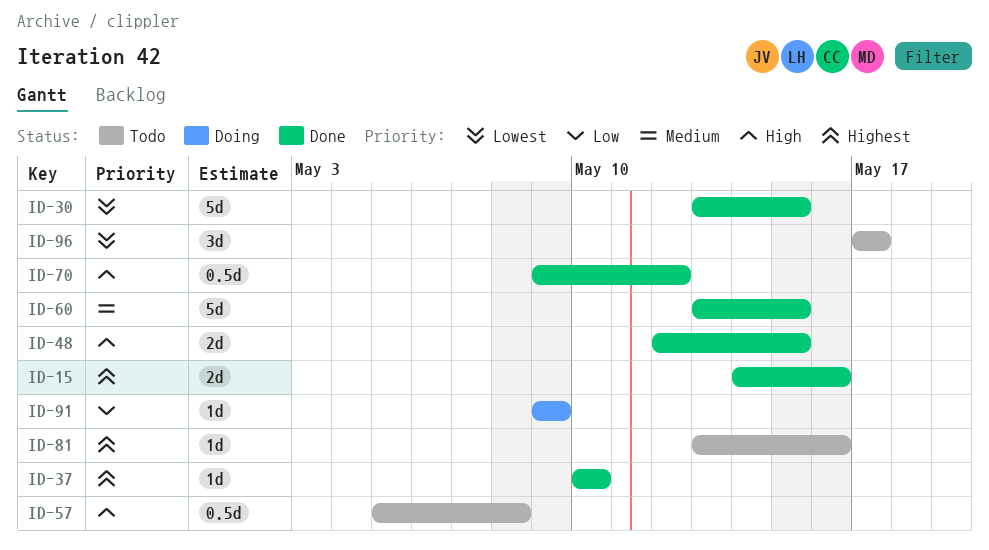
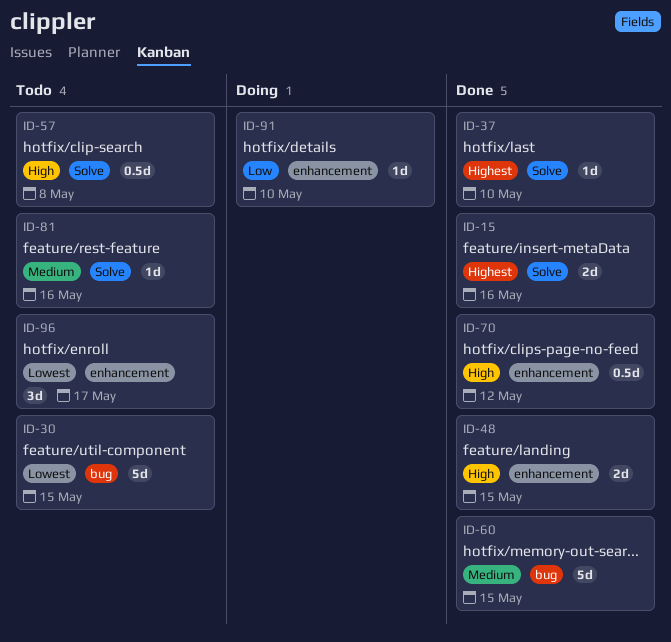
ID-30, status: Done -> Todo
ID-81, priority: Highest -> Medium
ID-91, due: May 9 -> May 10

